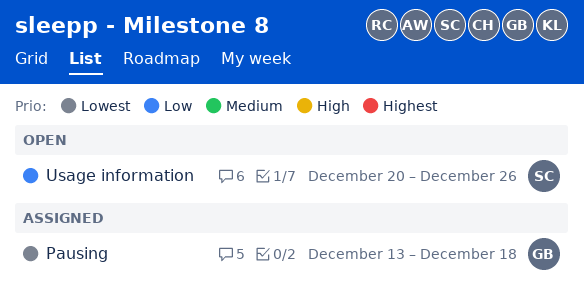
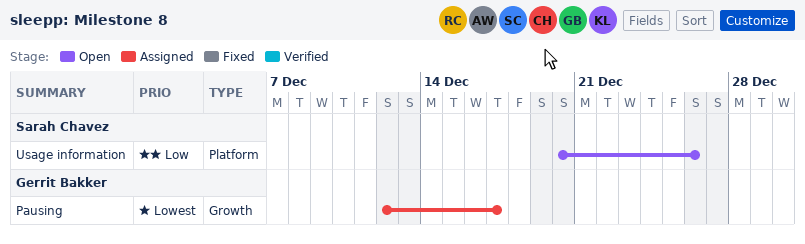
Pausing, start: Dec 13 -> Dec 12
Pausing, due: Dec 18 -> Dec 17

